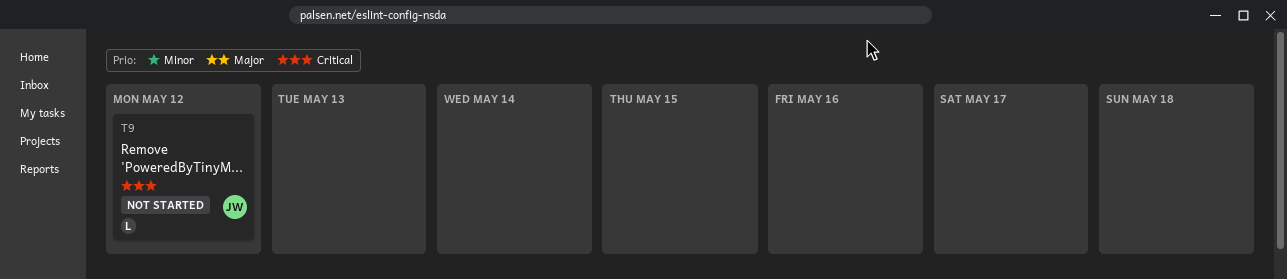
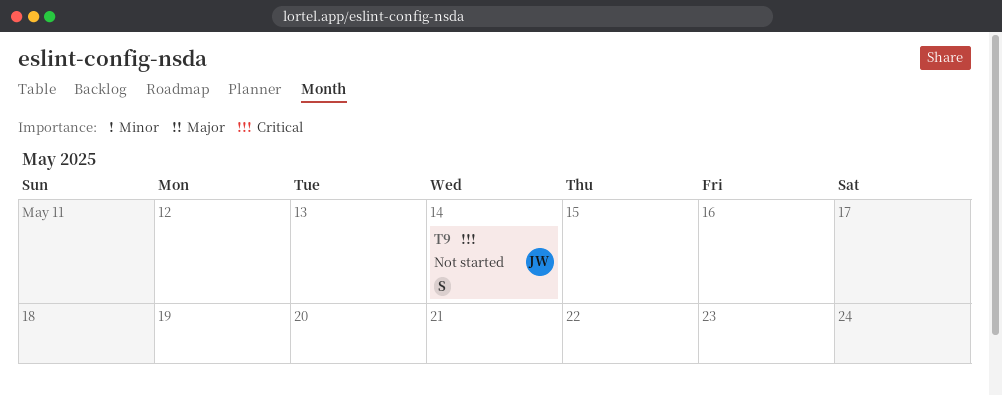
T9, estimate: L -> S
T9, due: May 12 -> May 14

